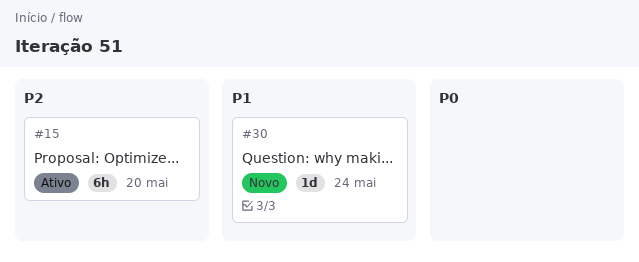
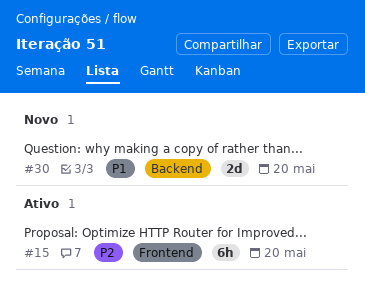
#30, estimate: 1d -> 2d
#30, due: May 24 -> May 20

